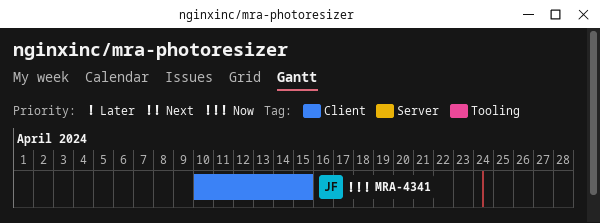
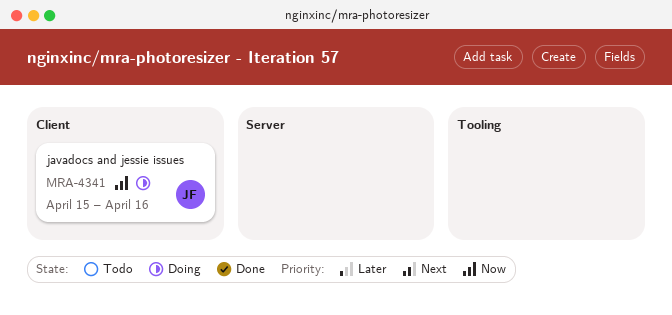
MRA-4341, start: Apr 10 -> Apr 15
MRA-4341, due: Apr 15 -> Apr 16

